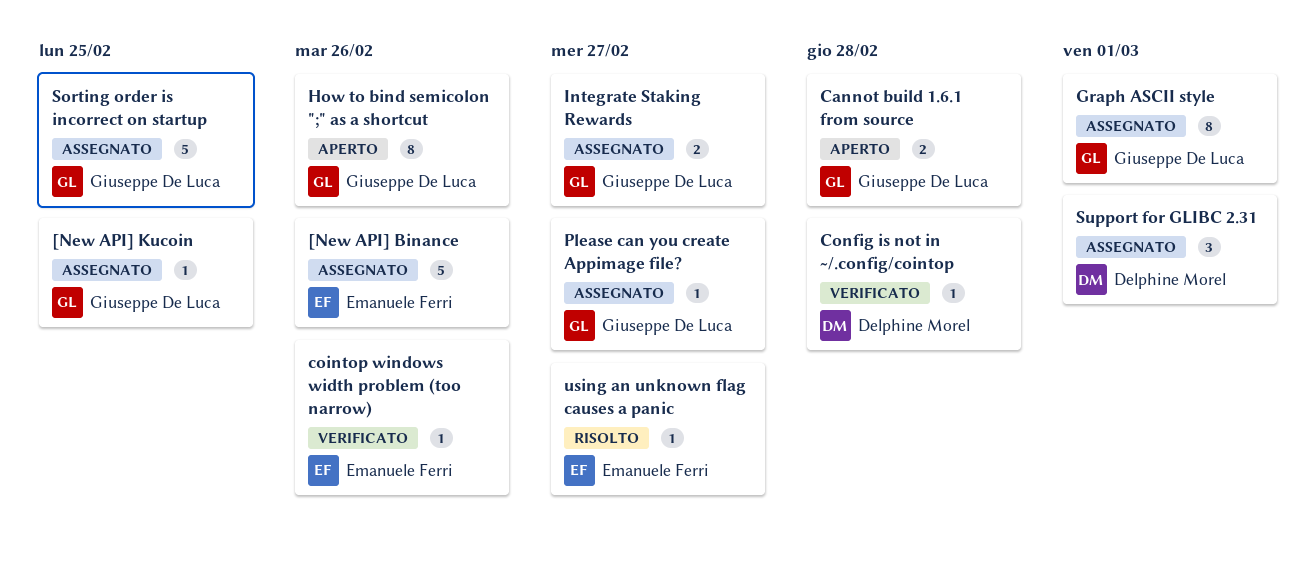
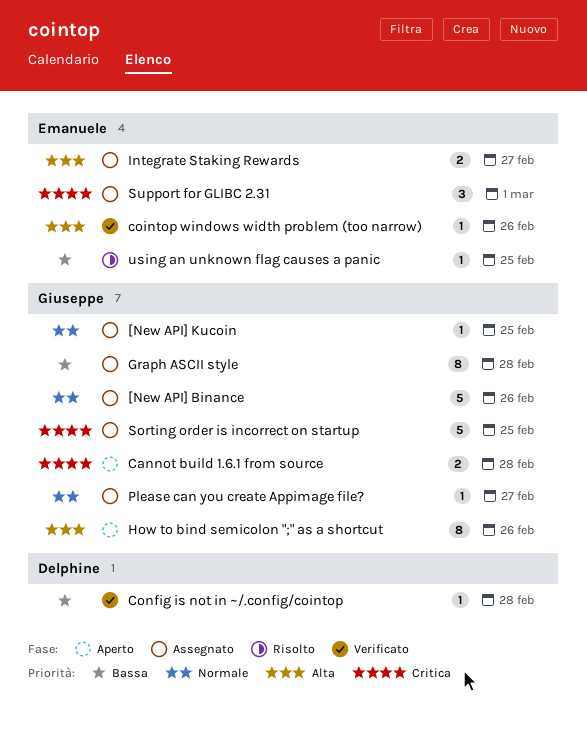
[New API] Binance, owner: Emanuele Ferri -> Giuseppe De Luca
Graph ASCII style, due: Mar 1 -> Feb 28
Integrate Staking Rewards, owner: Giuseppe De Luca -> Emanuele Ferri
Support for GLIBC 2.31, owner: Delphine Morel -> Emanuele Ferri
using an unknown flag causes a panic, due: Feb 27 -> Feb 25

